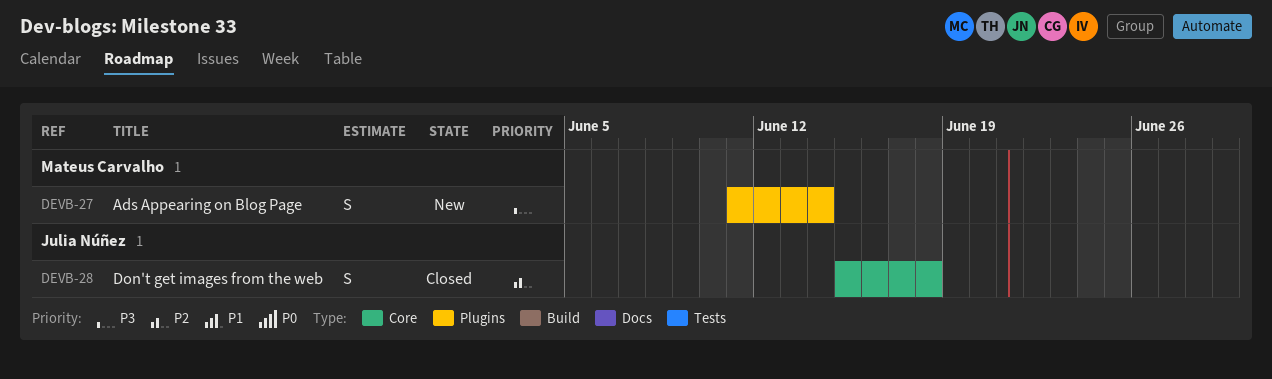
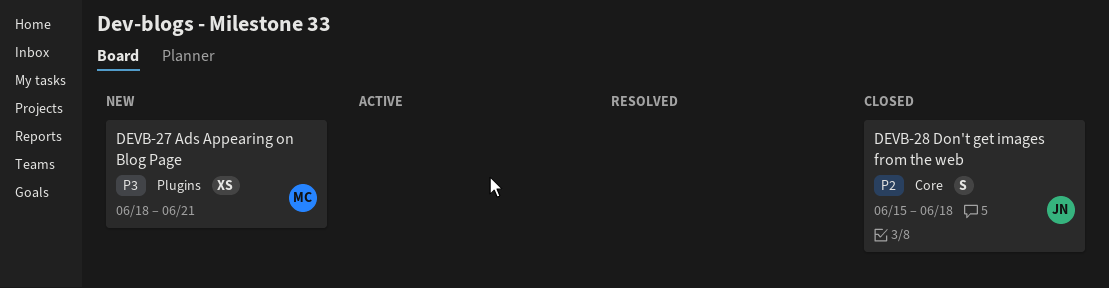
DEVB-27, estimate: S -> XS
DEVB-27, start: Jun 11 -> Jun 18
DEVB-27, due: Jun 14 -> Jun 21

